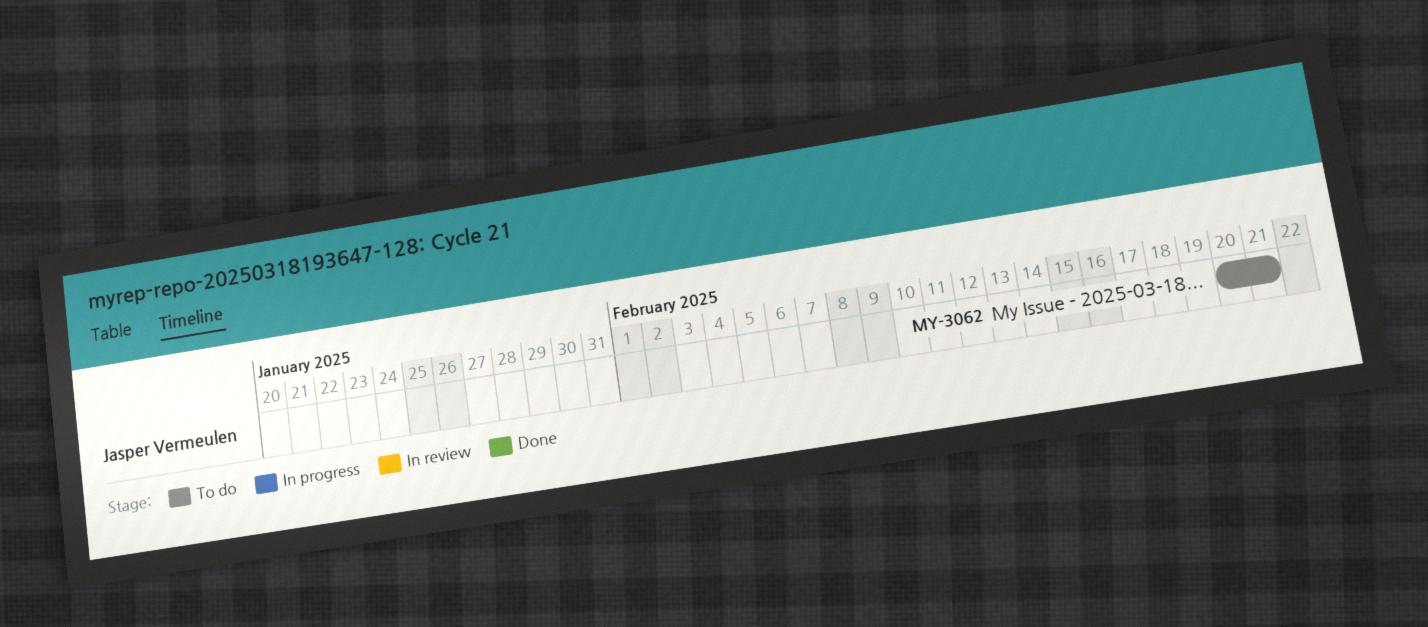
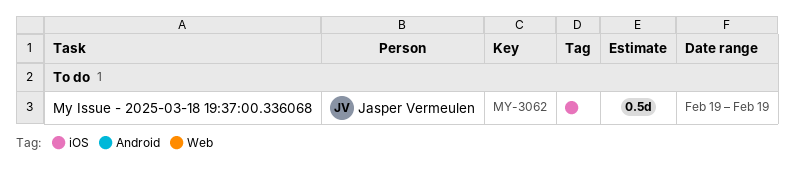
MY-3062, start: Feb 20 -> Feb 19
MY-3062, due: Feb 21 -> Feb 19

